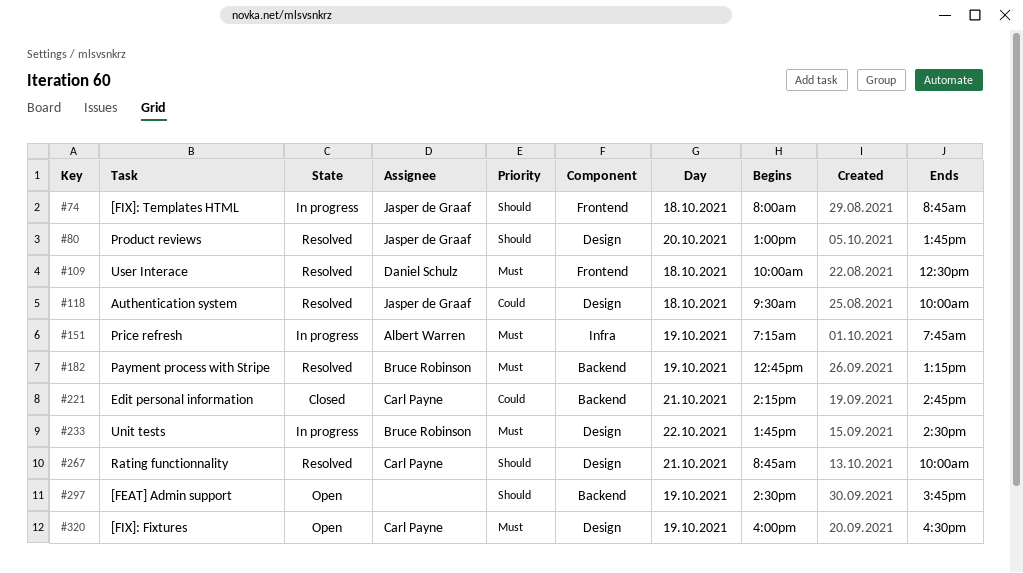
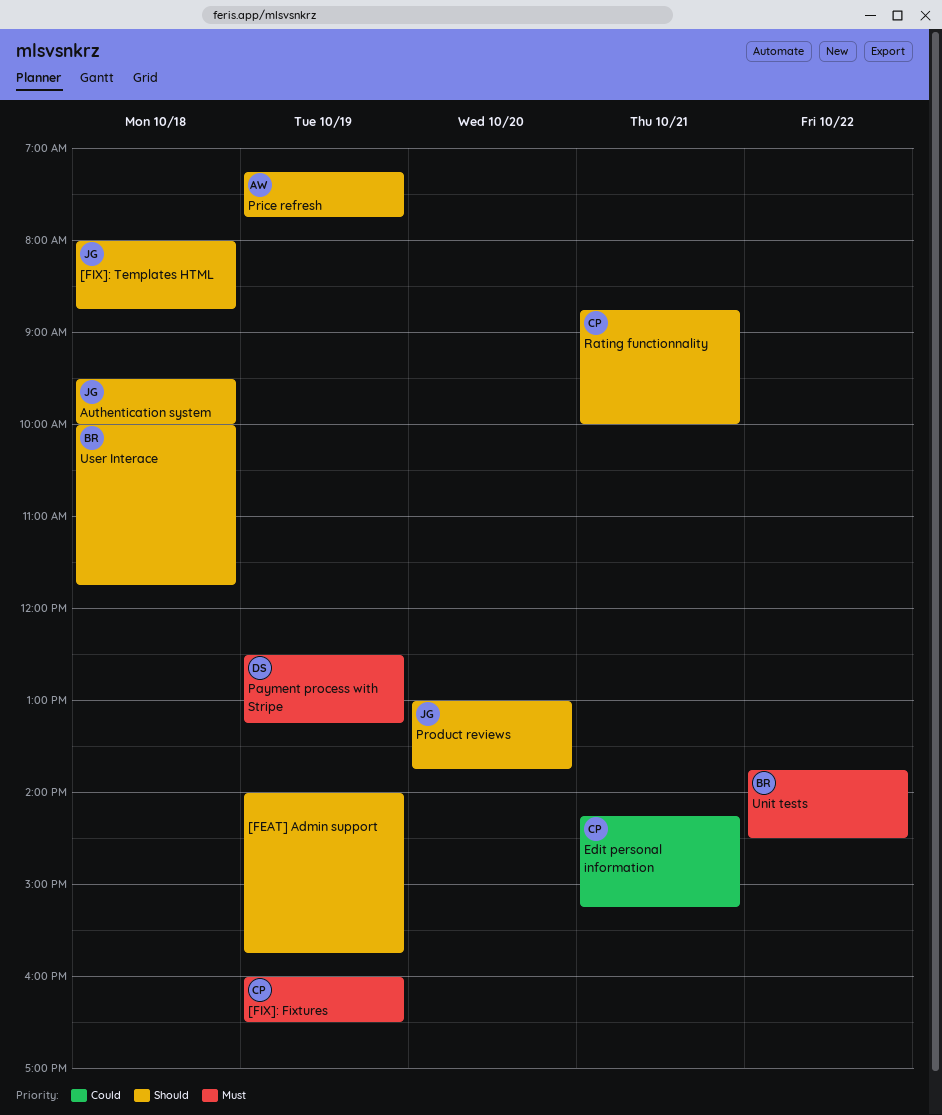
[FEAT] Admin support, begins: 14:30 -> 14:00
Authentication system, priority: Could -> Should
Edit personal information, ends: 14:45 -> 15:15
Payment process with Stripe, owner: Bruce Robinson -> Daniel Schulz
Payment process with Stripe, begins: 12:45 -> 12:30
Price refresh, priority: Must -> Should
User Interace, owner: Daniel Schulz -> Bruce Robinson
User Interace, priority: Must -> Should
User Interace, ends: 12:30 -> 11:45

